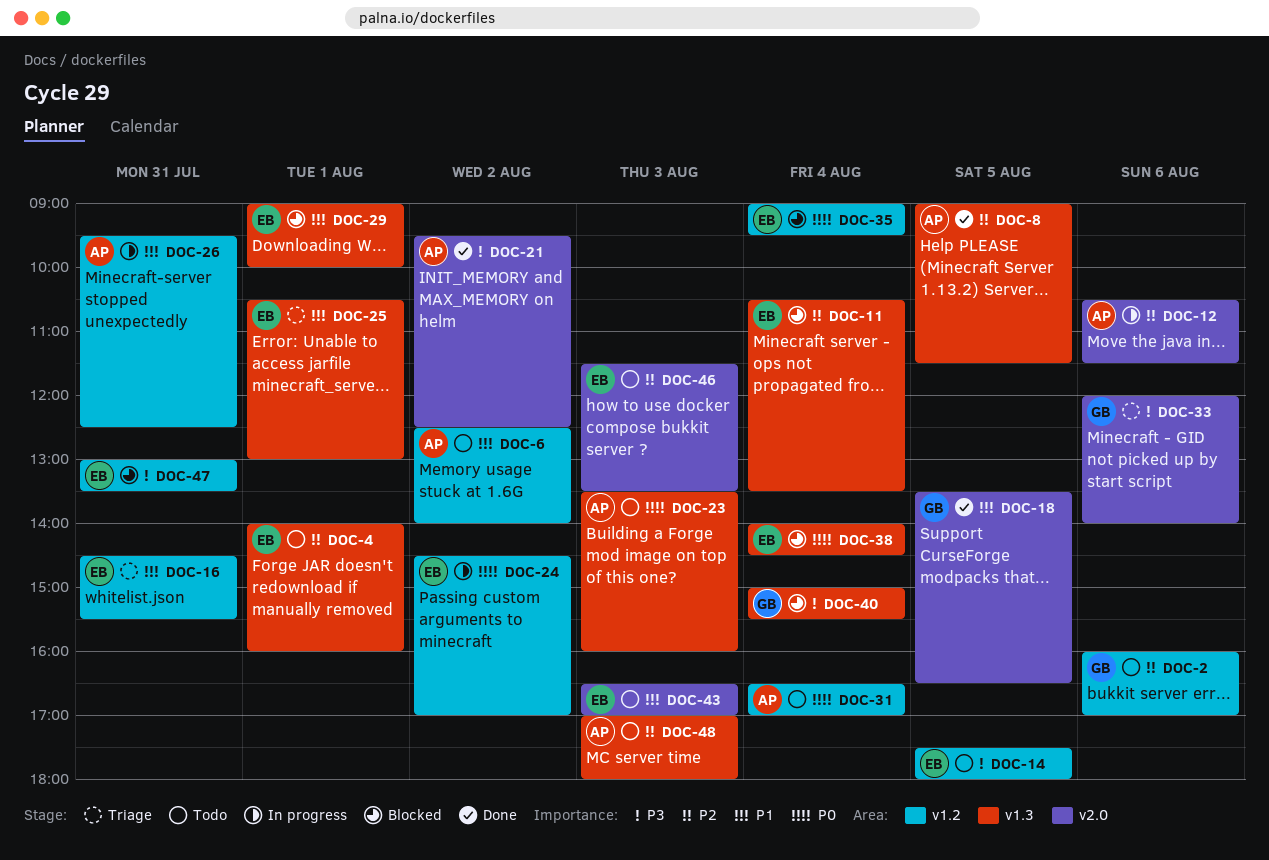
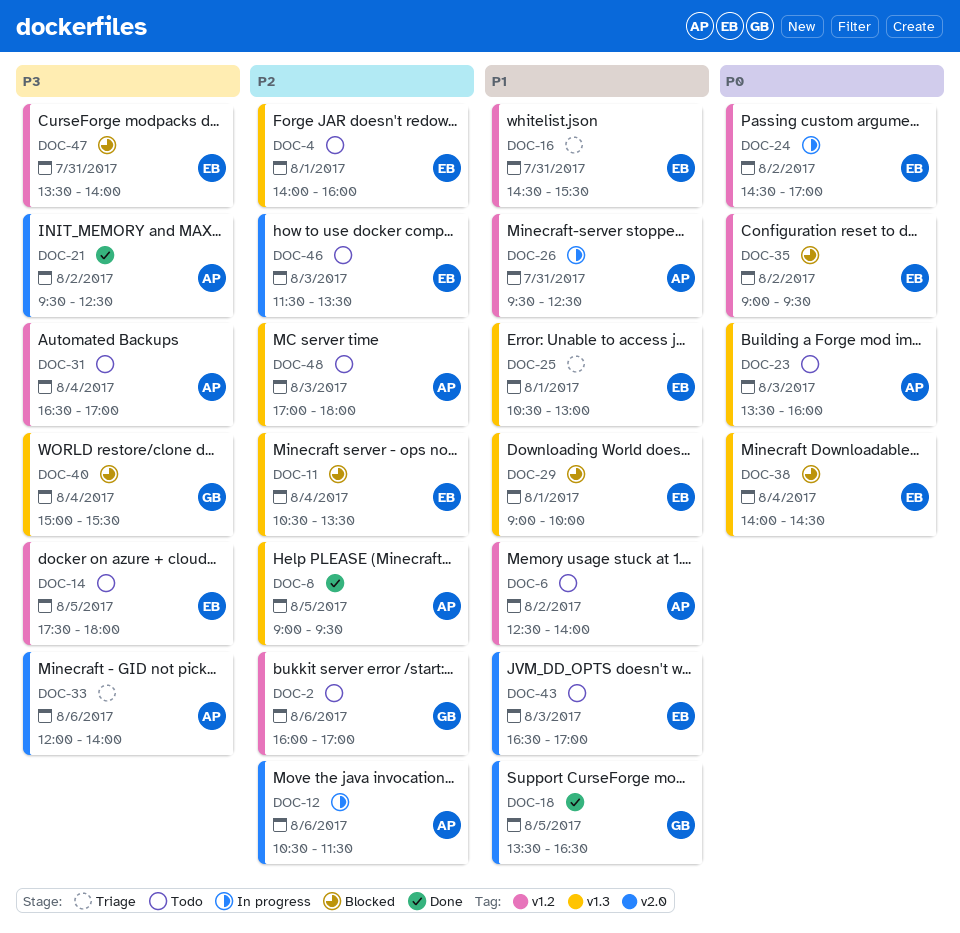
DOC-8, ends: 11:30 -> 09:30
DOC-31, priority: P0 -> P3
DOC-33, owner: GB -> AP
DOC-35, day: Aug 4 -> Aug 2
DOC-47, begins: 13:00 -> 13:30
DOC-47, ends: 13:30 -> 14:00

